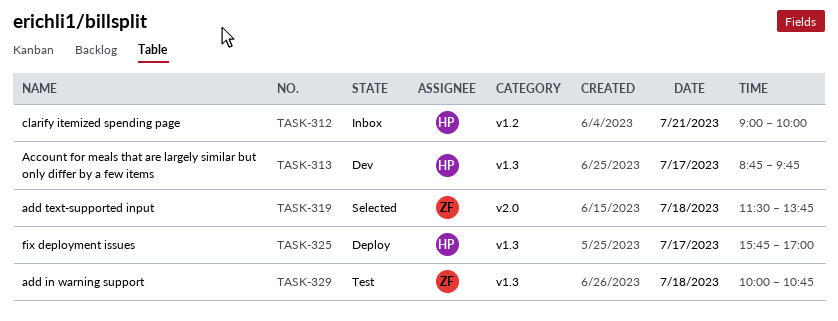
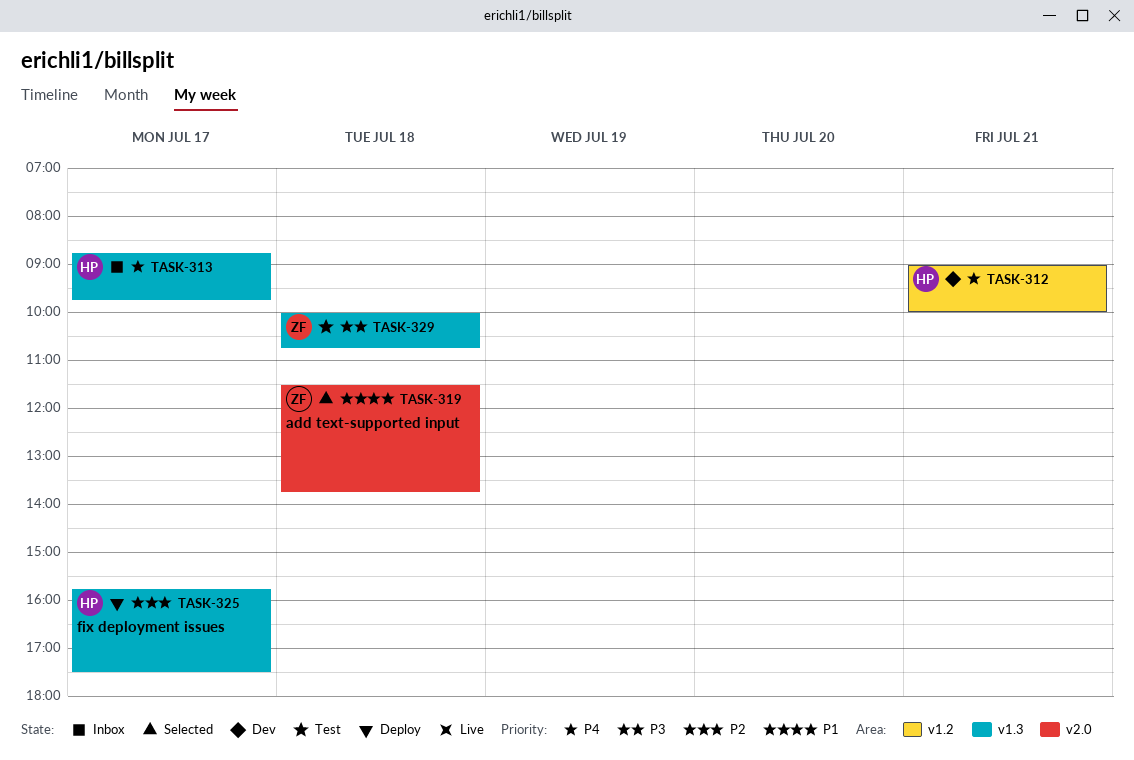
TASK-312, status: Inbox -> Dev
TASK-313, status: Dev -> Inbox
TASK-325, ends: 17:00 -> 17:30

